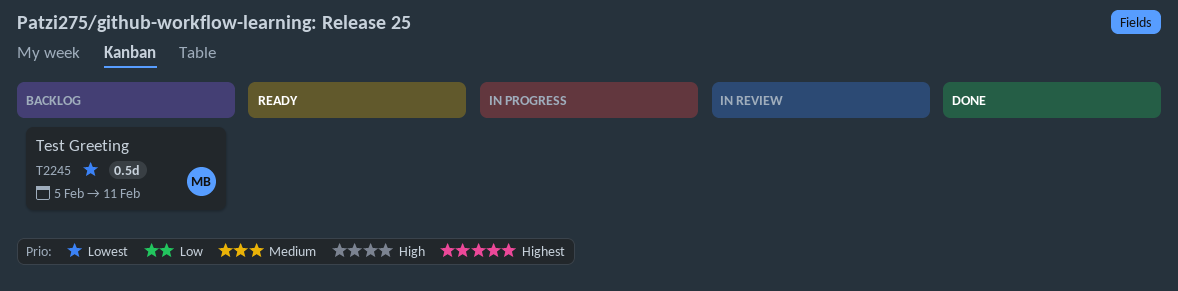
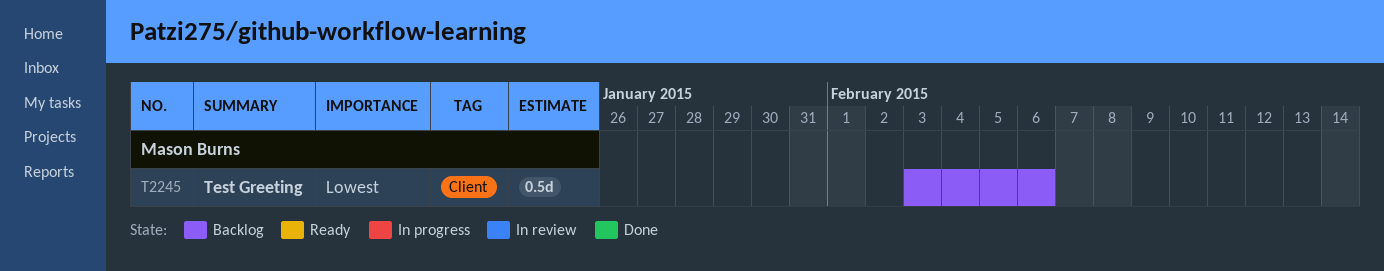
T2245, start: Feb 5 -> Feb 3
T2245, due: Feb 11 -> Feb 6

